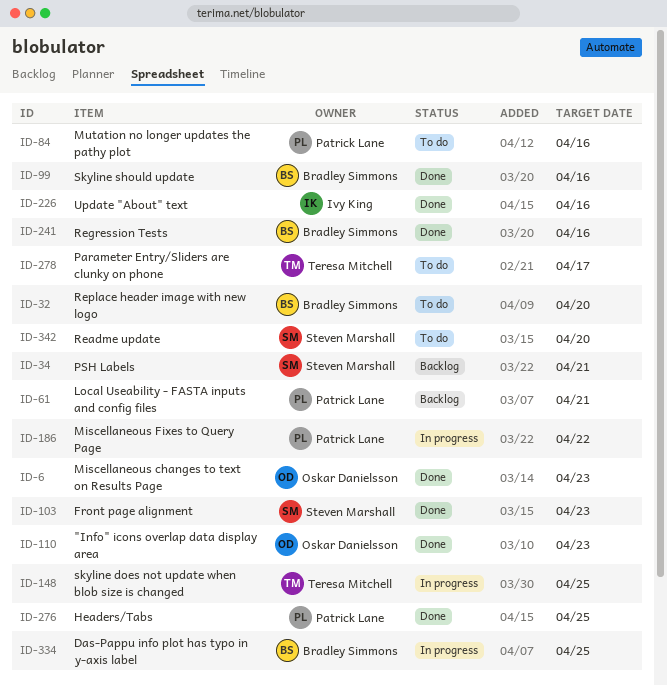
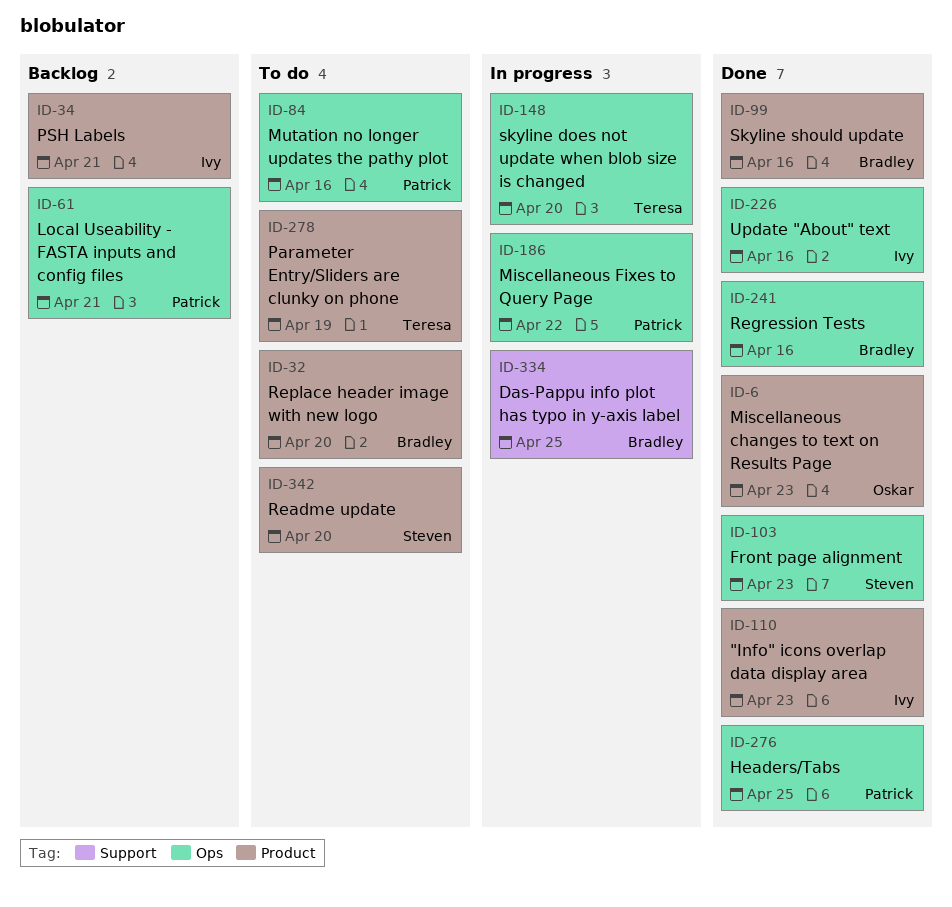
ID-34, owner: Steven Marshall -> Ivy King
ID-110, owner: Oskar Danielsson -> Ivy King
ID-148, due: Apr 25 -> Apr 20
ID-278, due: Apr 17 -> Apr 19

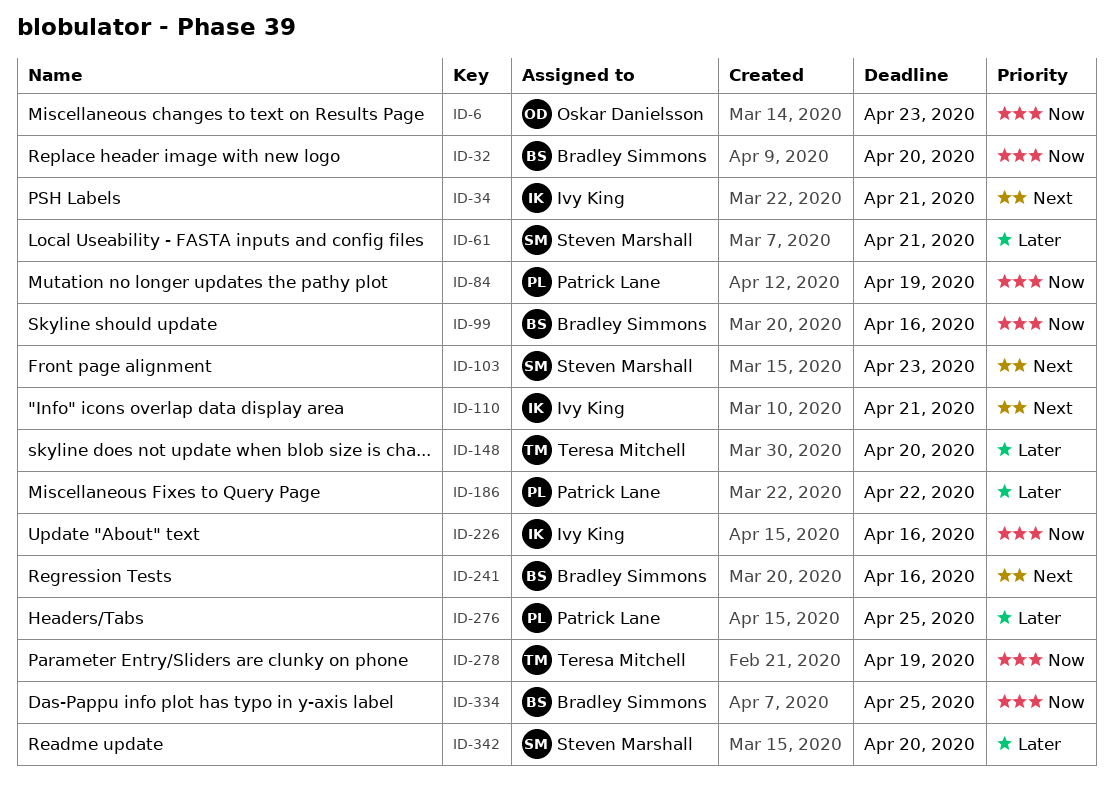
ID-61, owner: Patrick Lane -> Steven Marshall
ID-84, due: Apr 16 -> Apr 19
ID-110, due: Apr 23 -> Apr 21

